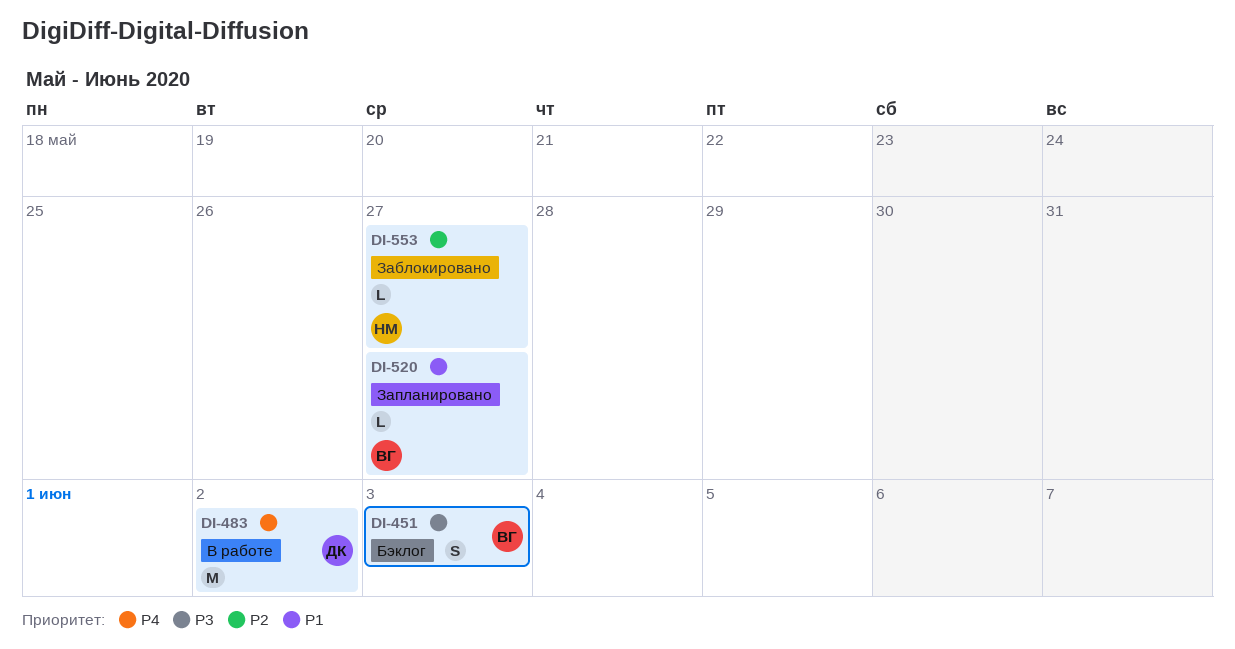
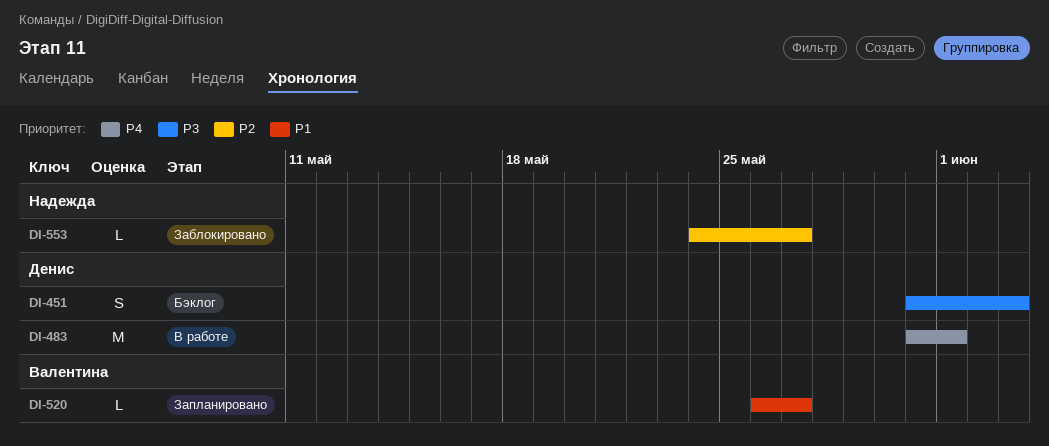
DI-451, owner: Валентина -> Денис
DI-483, due: Jun 2 -> Jun 1

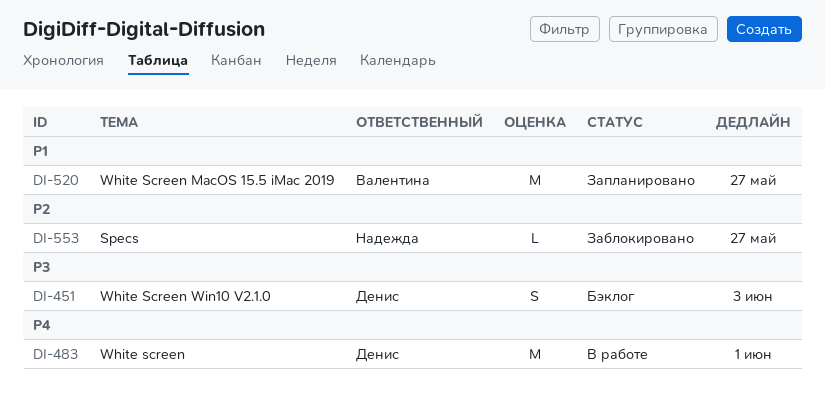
DI-520, estimate: L -> M

